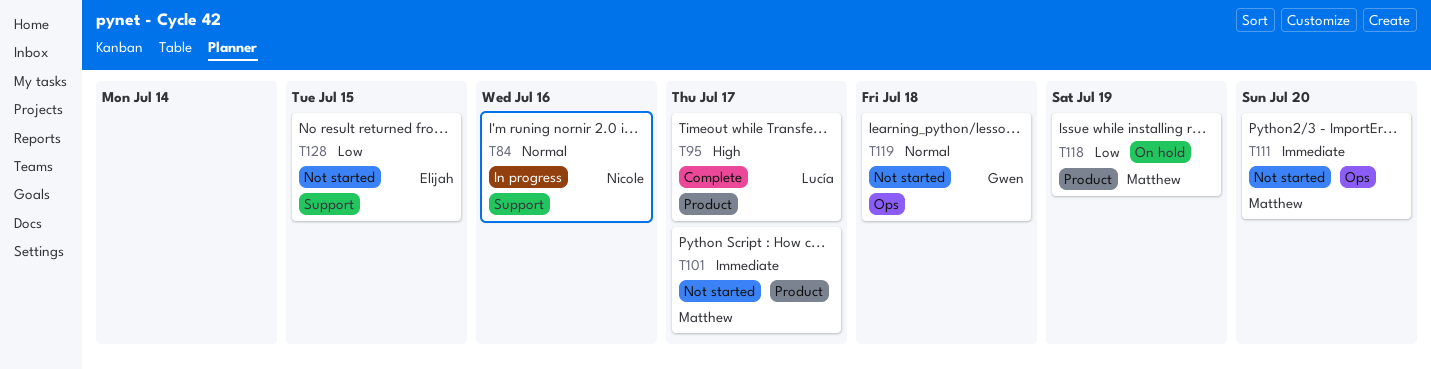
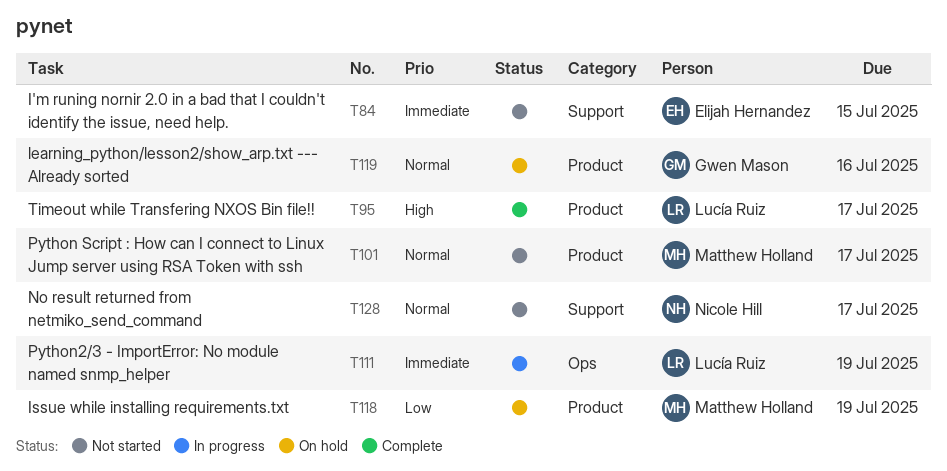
T84, status: In progress -> Not started
T84, owner: Nicole Hill -> Elijah Hernandez
T84, priority: Normal -> Immediate
T84, due: Jul 16 -> Jul 15
T101, priority: Immediate -> Normal
T111, status: Not started -> In progress
T111, owner: Matthew Holland -> Lucía Ruiz
T111, due: Jul 20 -> Jul 19
T119, status: Not started -> On hold
T119, label: Ops -> Product
T119, due: Jul 18 -> Jul 16
T128, owner: Elijah Hernandez -> Nicole Hill
T128, priority: Low -> Normal
T128, due: Jul 15 -> Jul 17

